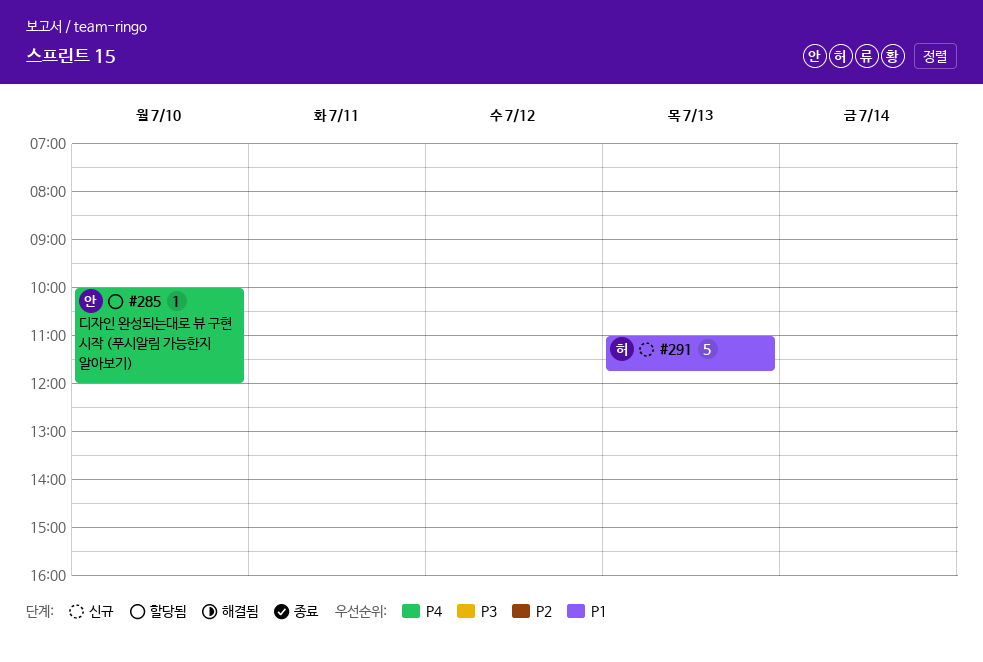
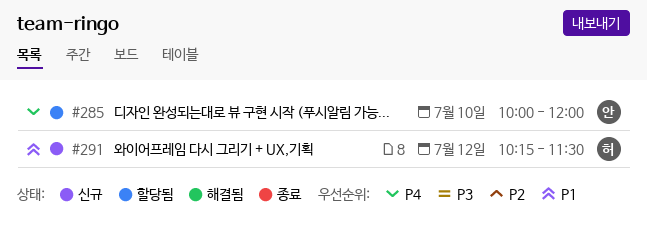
#291, day: Jul 13 -> Jul 12
#291, begins: 11:00 -> 10:15
#291, ends: 11:45 -> 11:30

